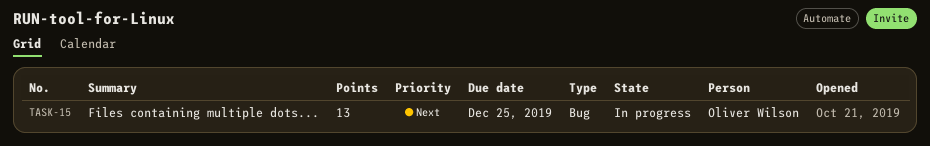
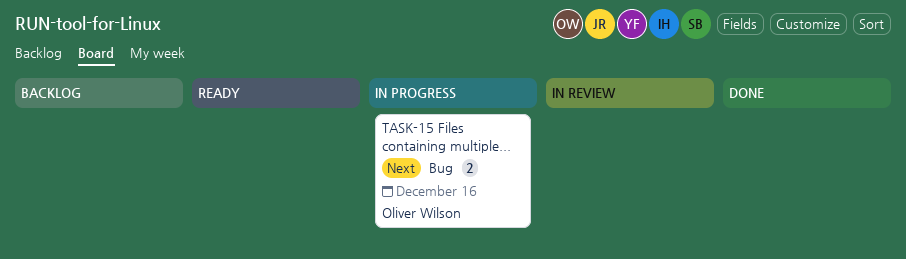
TASK-15, estimate: 13 -> 2
TASK-15, due: Dec 25 -> Dec 16

